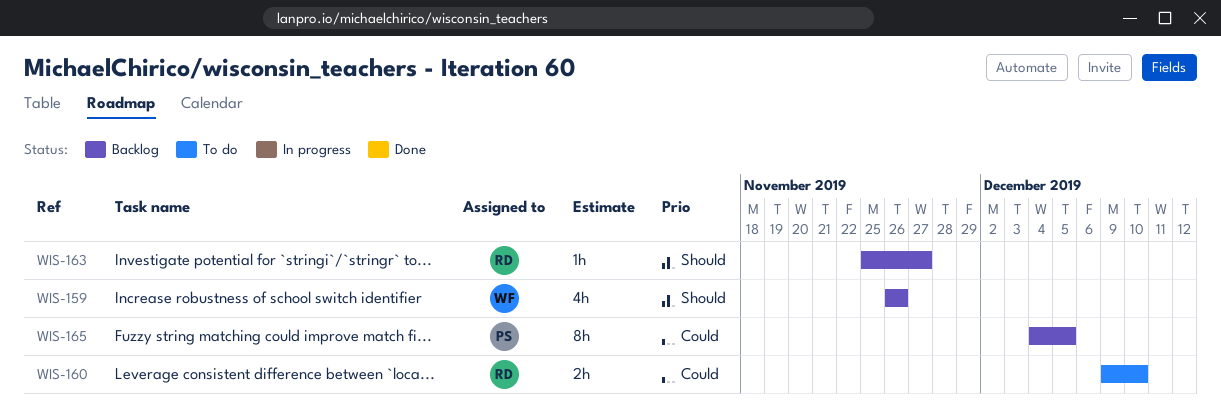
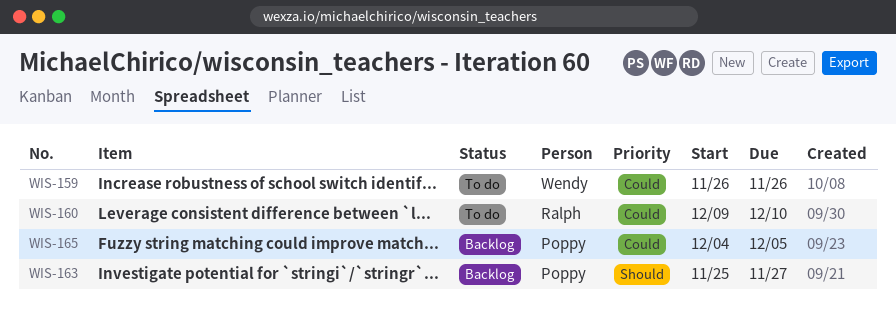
WIS-159, status: Backlog -> To do
WIS-159, priority: Should -> Could
WIS-163, owner: Ralph -> Poppy

